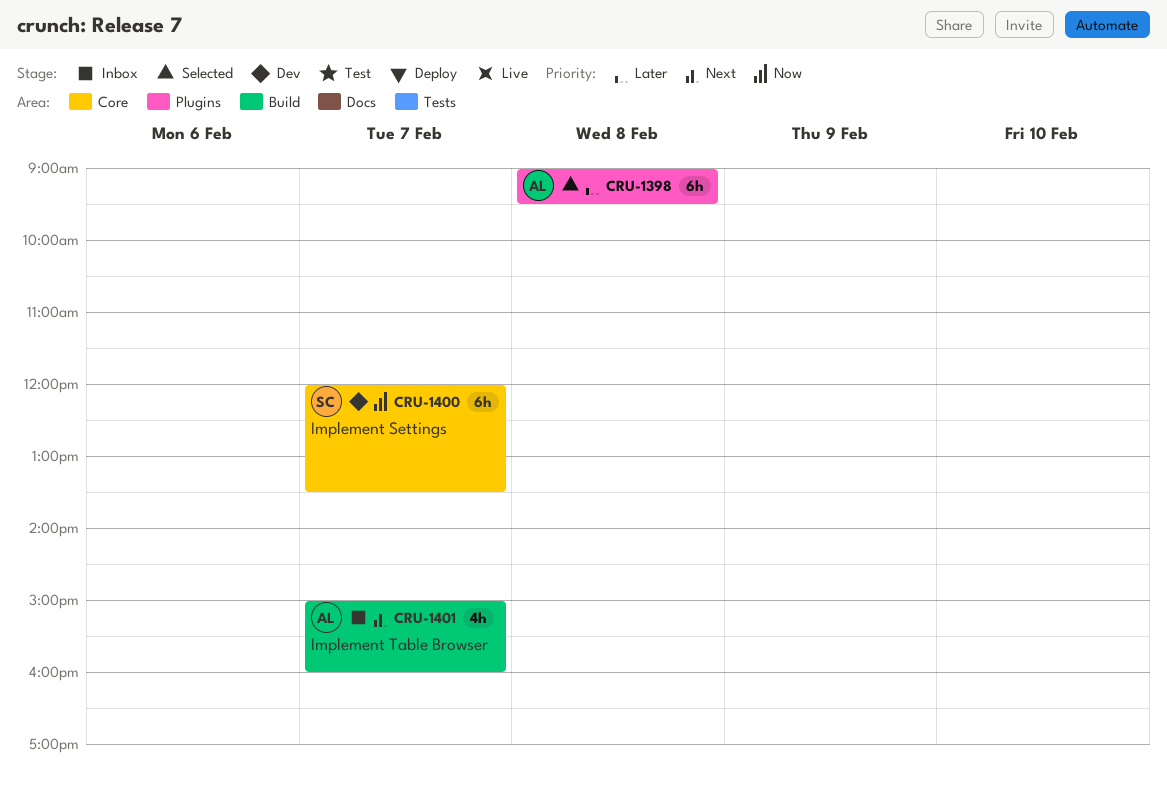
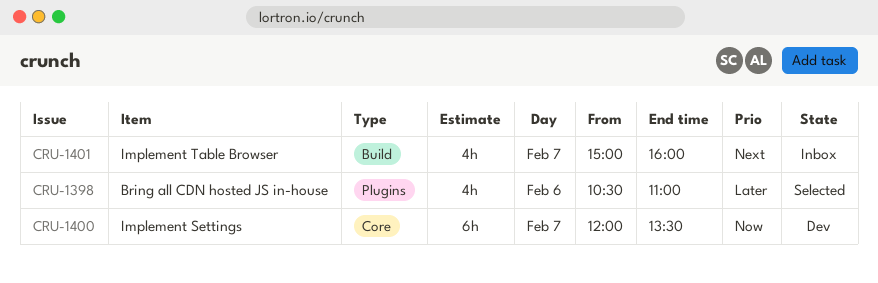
CRU-1398, estimate: 6h -> 4h
CRU-1398, day: Feb 8 -> Feb 6
CRU-1398, begins: 09:00 -> 10:30
CRU-1398, ends: 09:30 -> 11:00

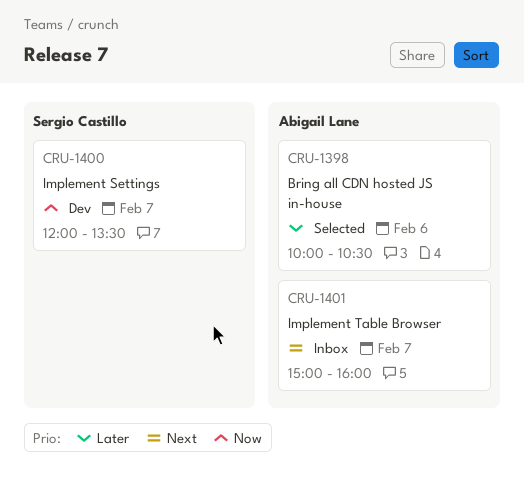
CRU-1398, begins: 10:30 -> 10:00
CRU-1398, ends: 11:00 -> 10:30

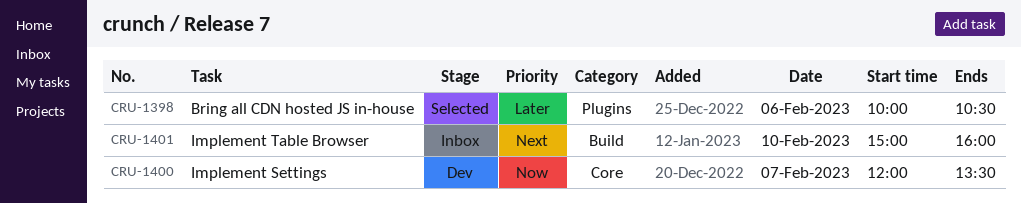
CRU-1401, day: Feb 7 -> Feb 10

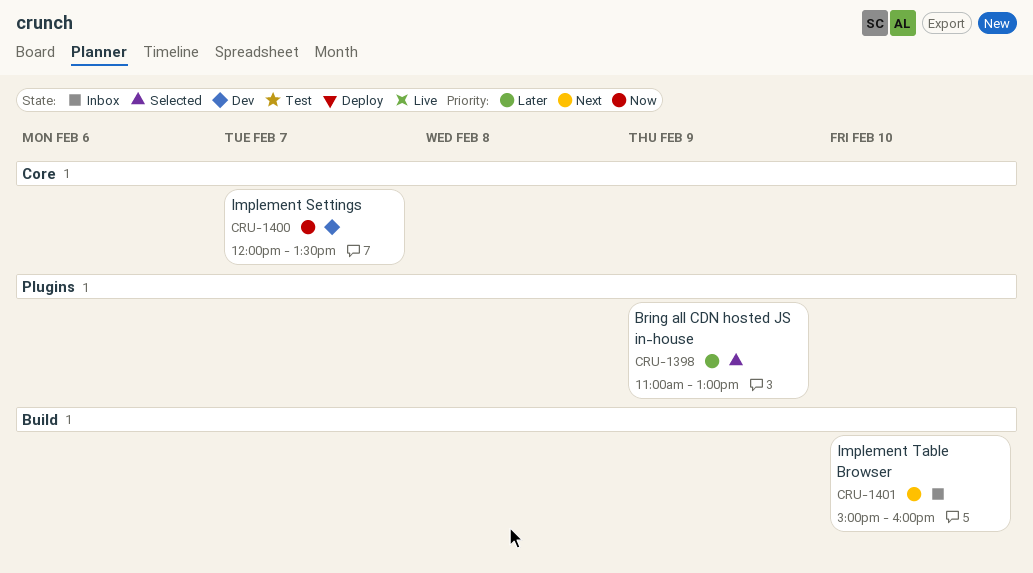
CRU-1398, day: Feb 6 -> Feb 9
CRU-1398, begins: 10:00 -> 11:00
CRU-1398, ends: 10:30 -> 13:00

